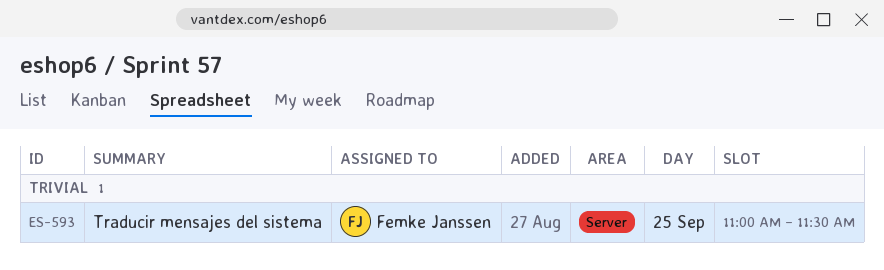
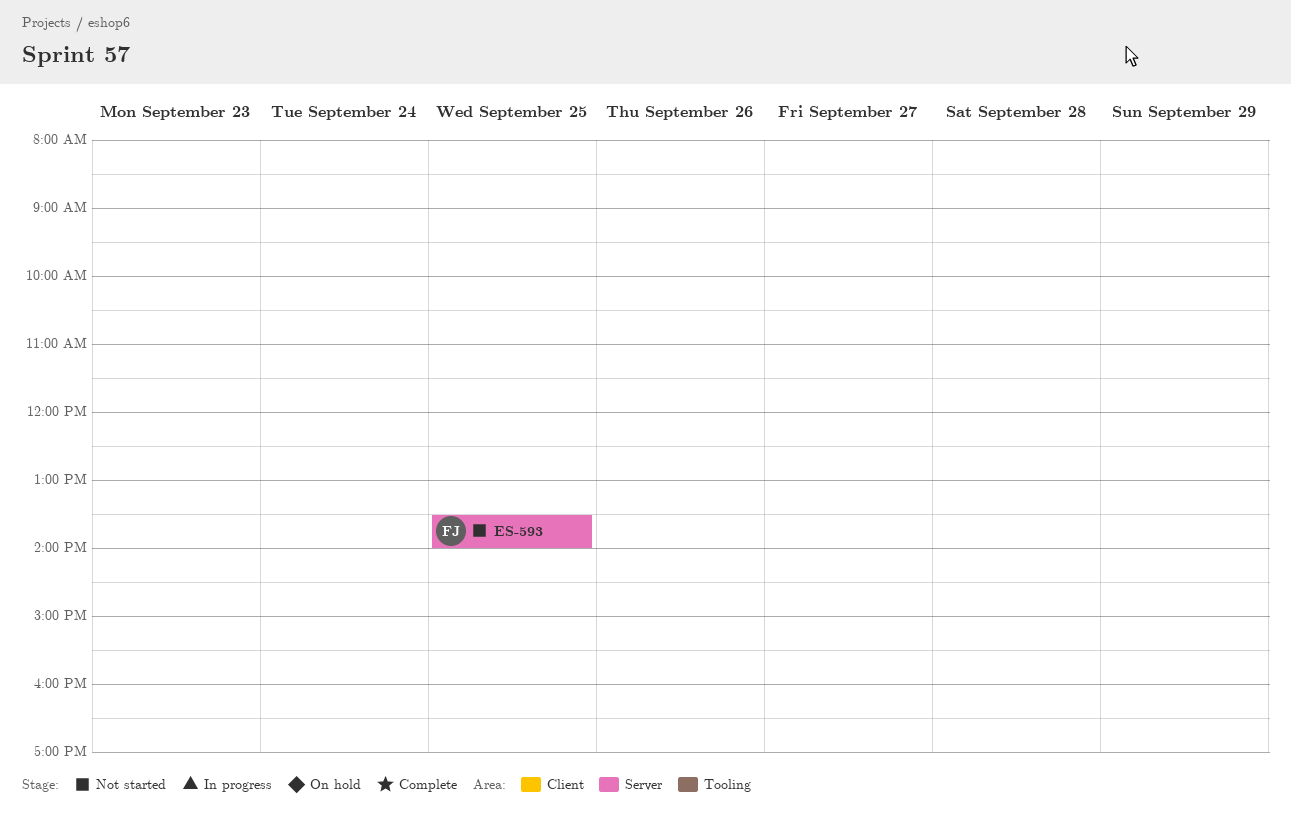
ES-593, begins: 11:00 -> 13:30
ES-593, ends: 11:30 -> 14:00

